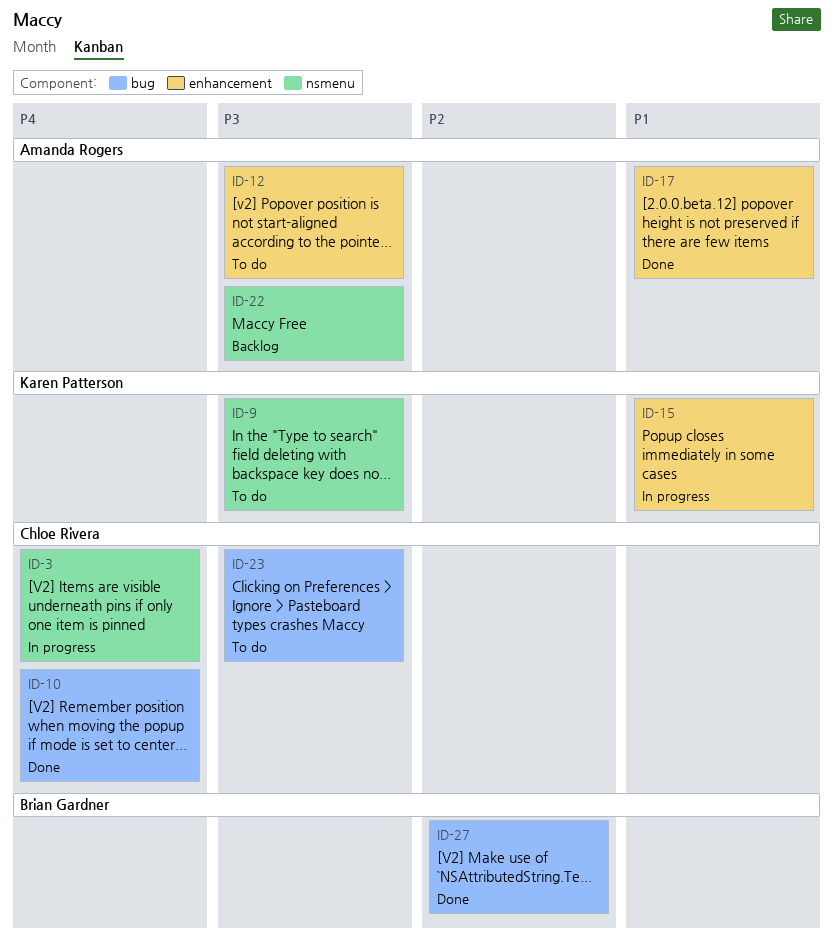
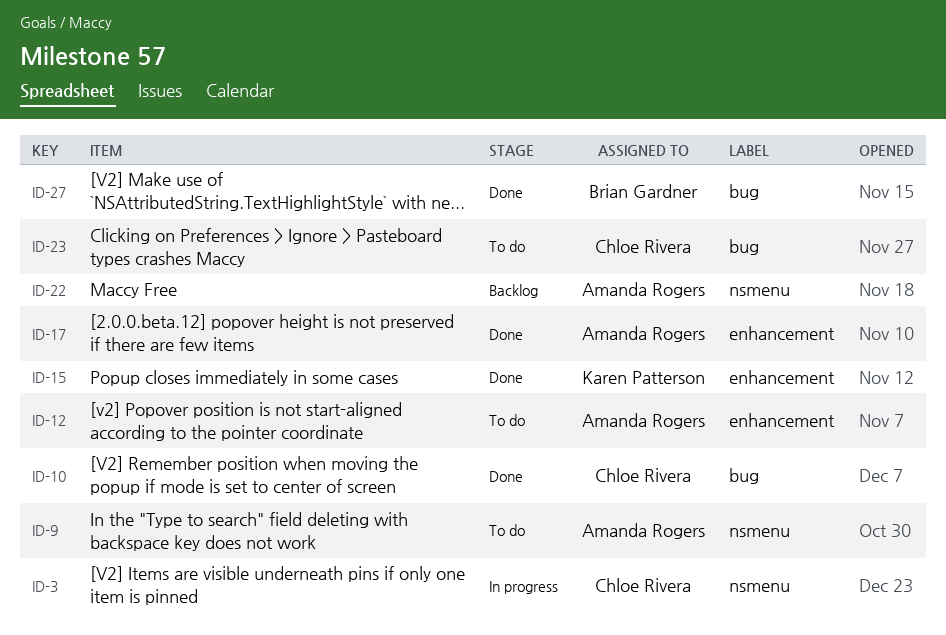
ID-9, owner: Karen Patterson -> Amanda Rogers
ID-15, status: In progress -> Done

